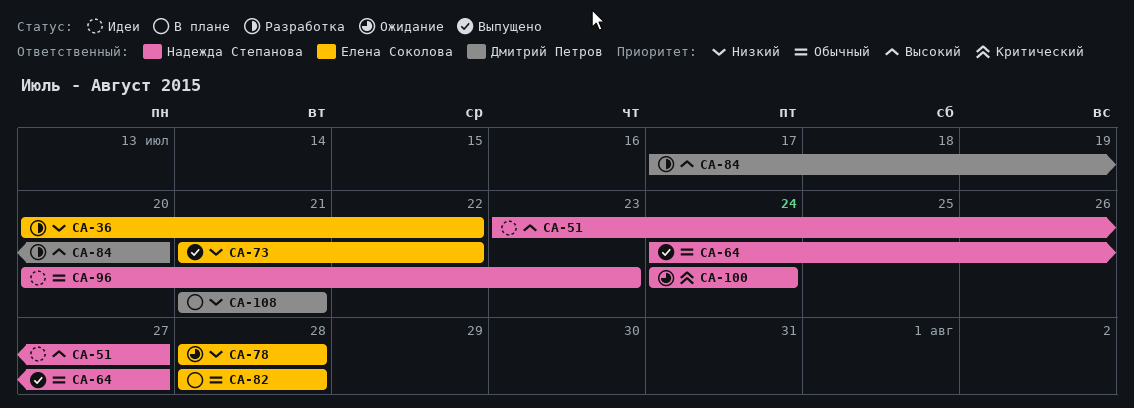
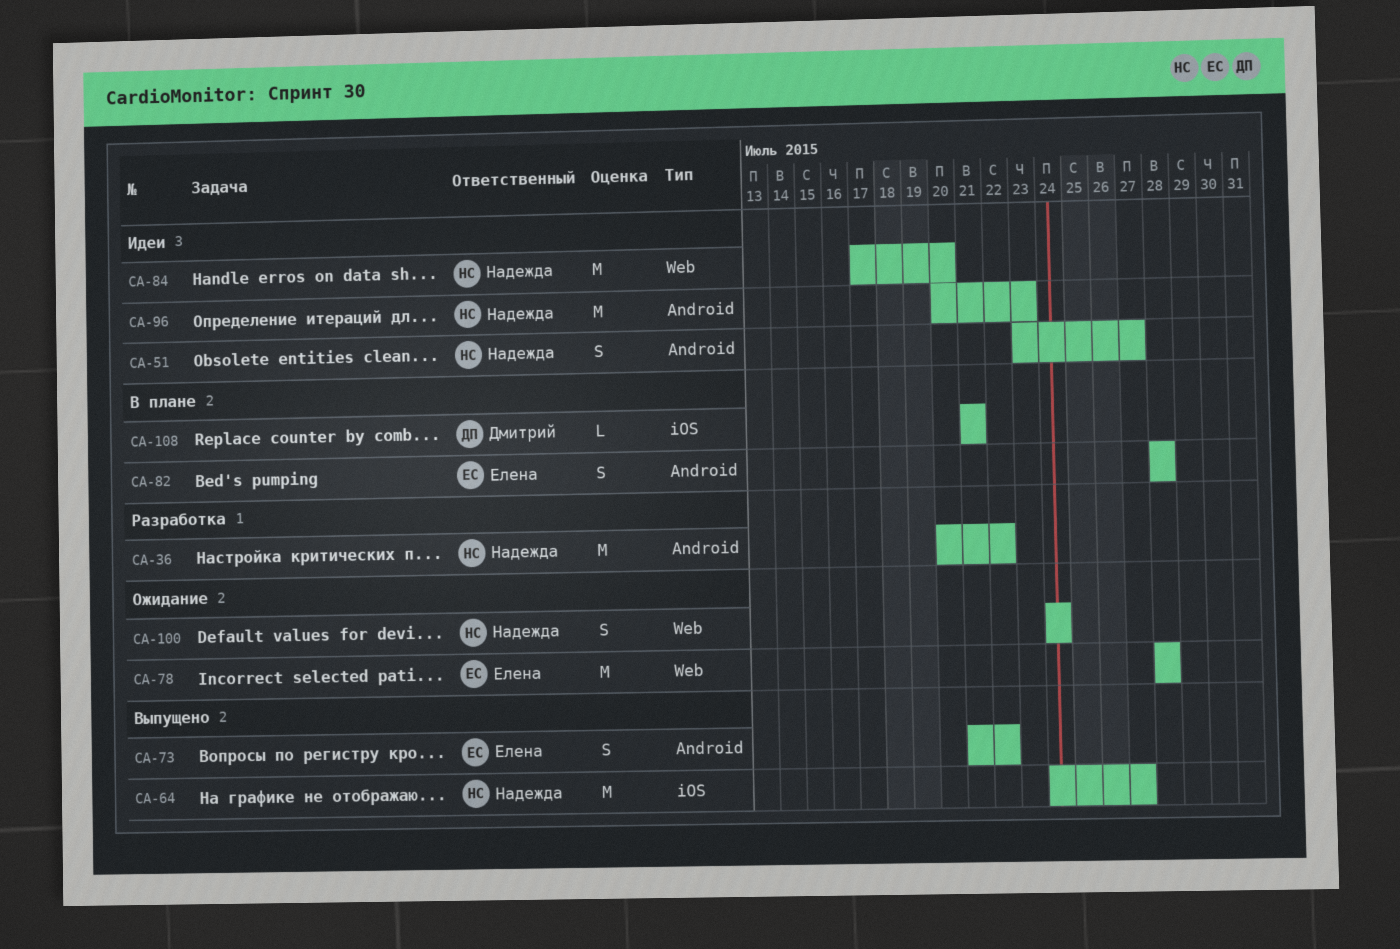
CA-36, owner: Елена Соколова -> Надежда Степанова
CA-84, status: Разработка -> Идеи
CA-84, owner: Дмитрий Петров -> Надежда Степанова

